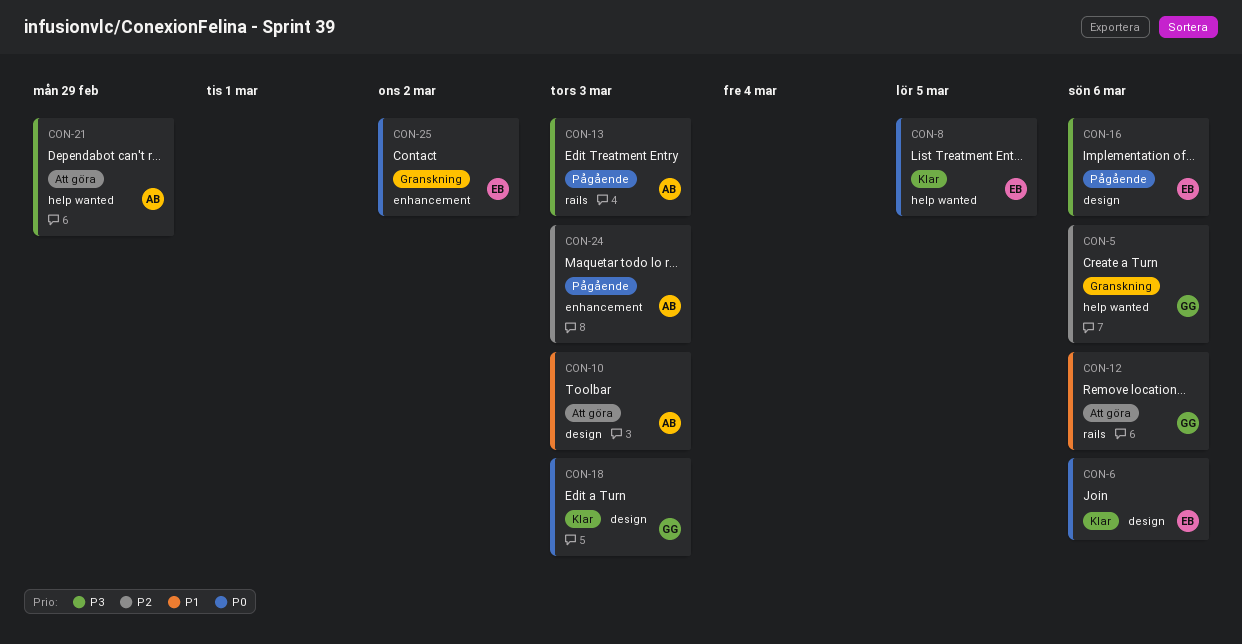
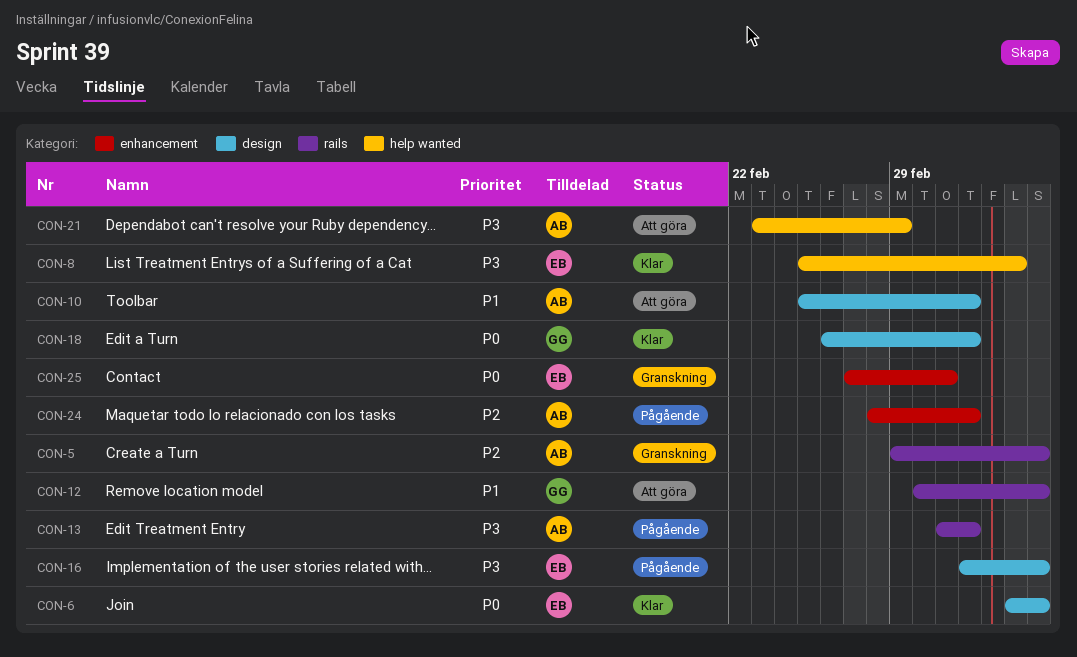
CON-5, owner: GG -> AB
CON-5, label: help wanted -> rails
CON-8, priority: P0 -> P3

